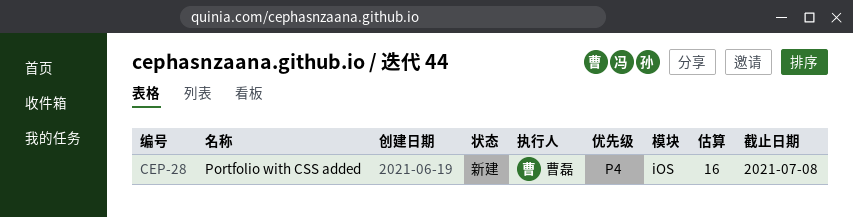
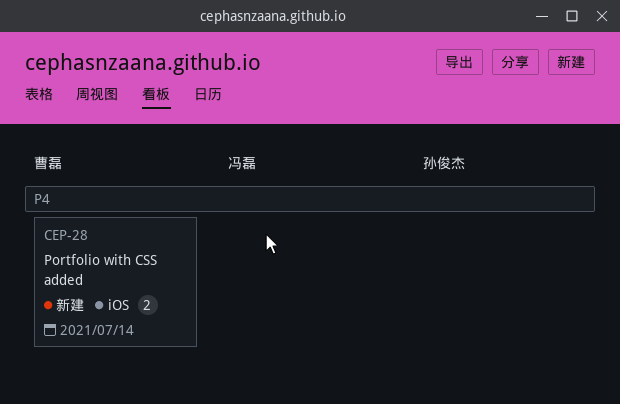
CEP-28, estimate: 16 -> 2
CEP-28, due: Jul 8 -> Jul 14

